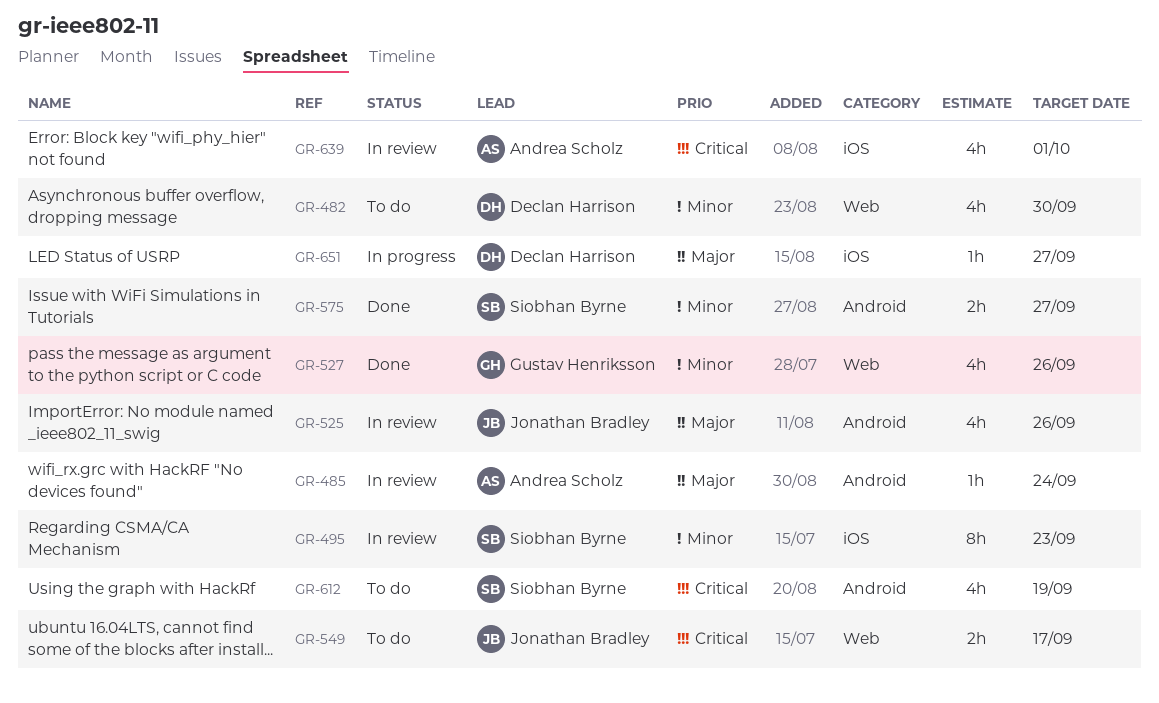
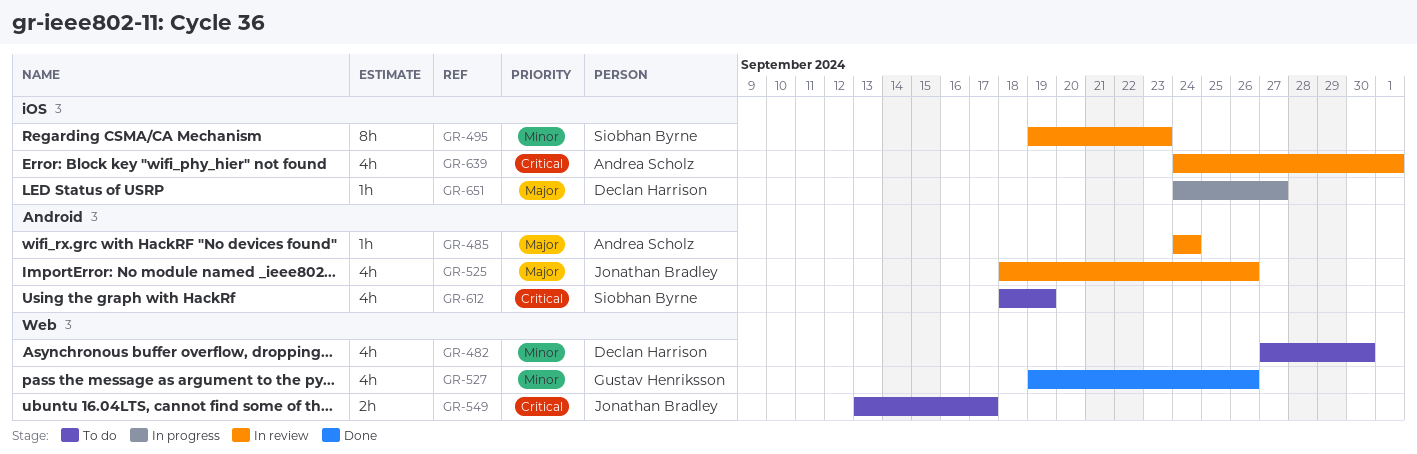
GR-575: present -> none

